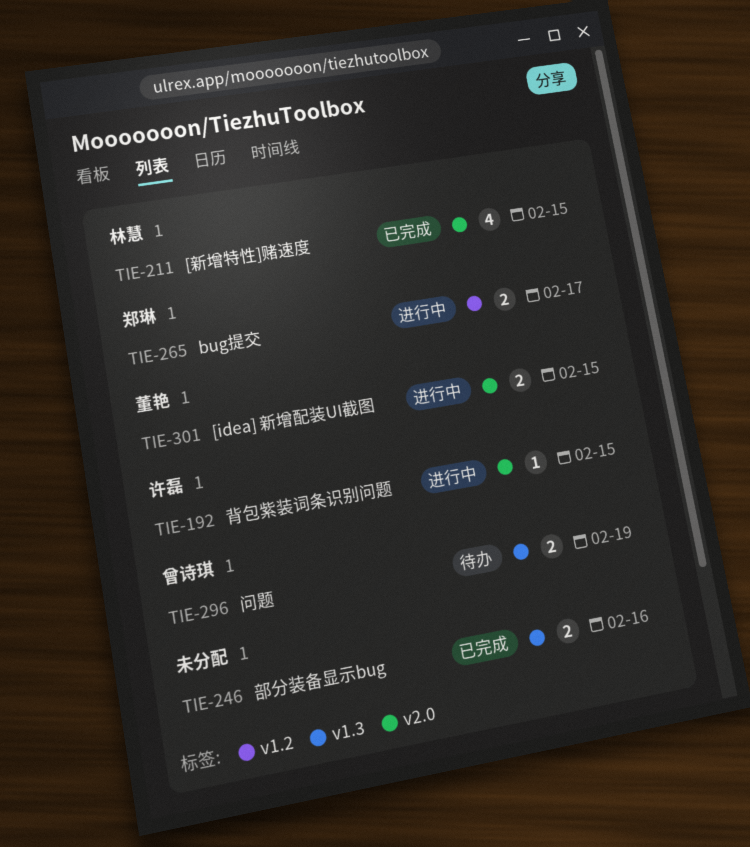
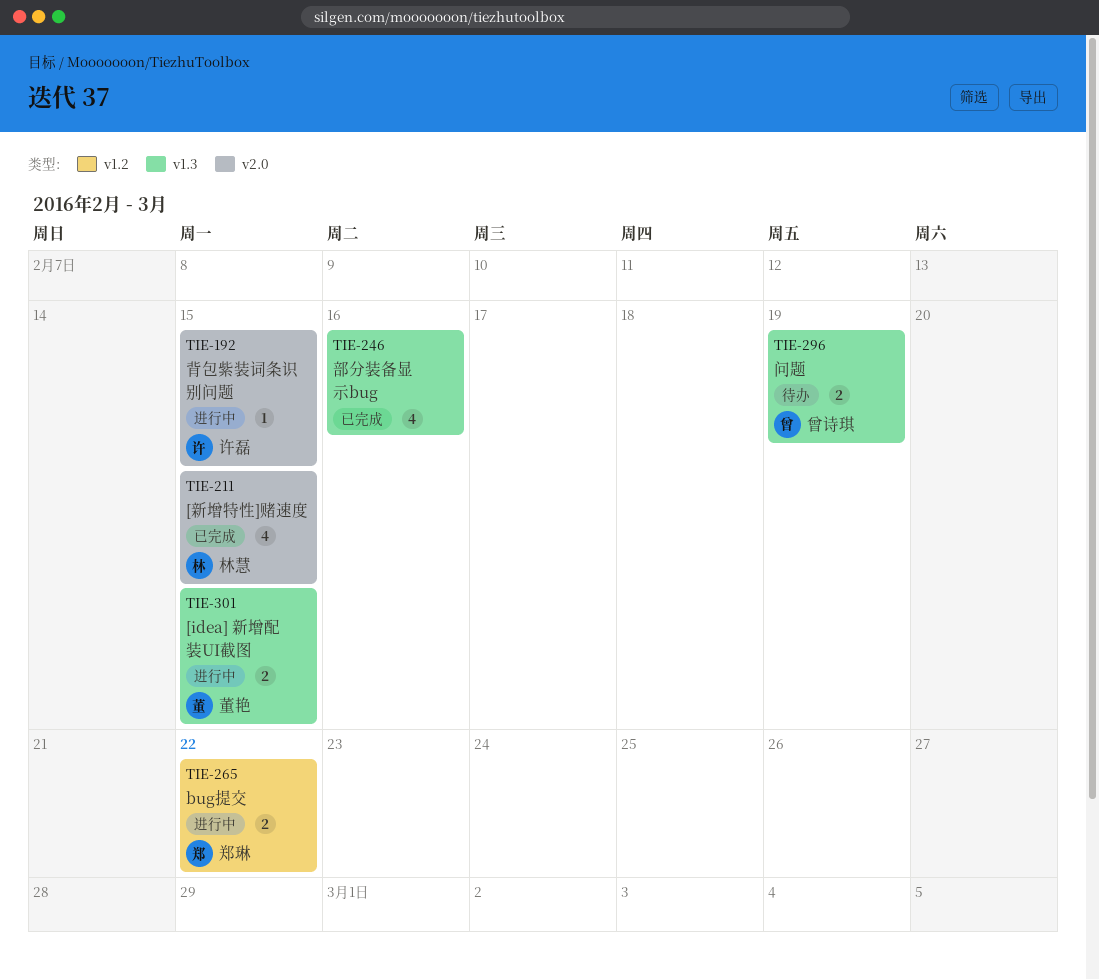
TIE-246, estimate: 2 -> 4
TIE-265, due: Feb 17 -> Feb 22
TIE-301, label: v2.0 -> v1.3

